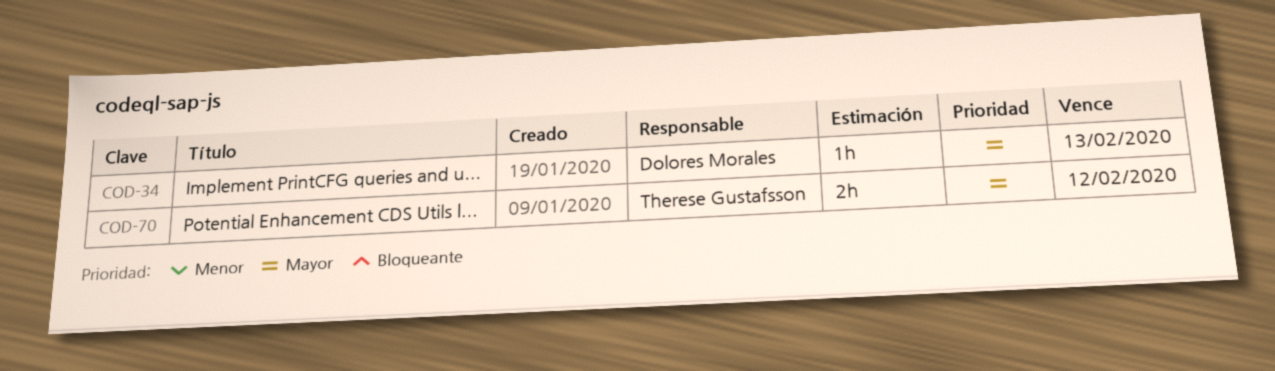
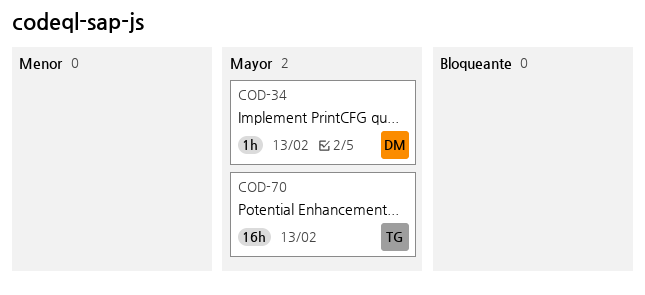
COD-70, estimate: 2h -> 16h
COD-70, due: Feb 12 -> Feb 13

